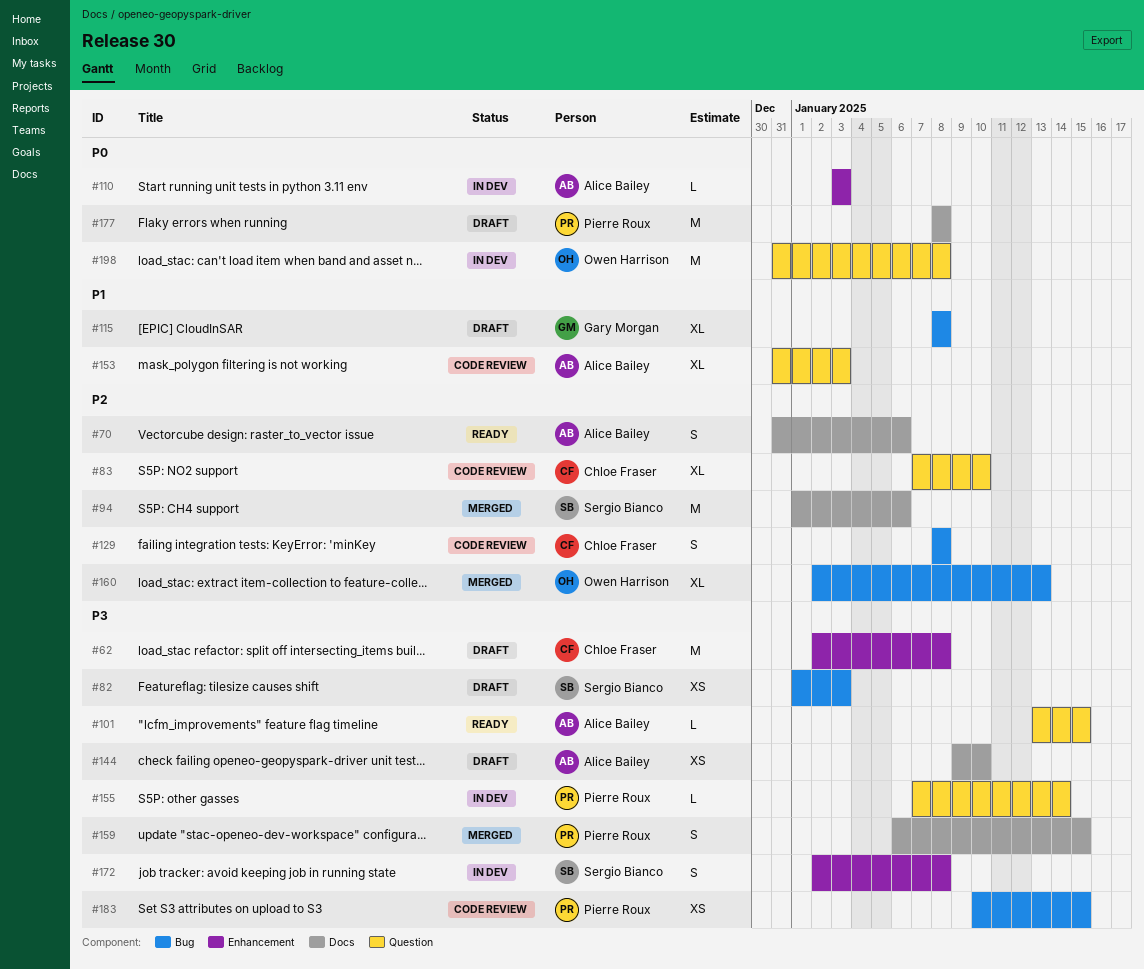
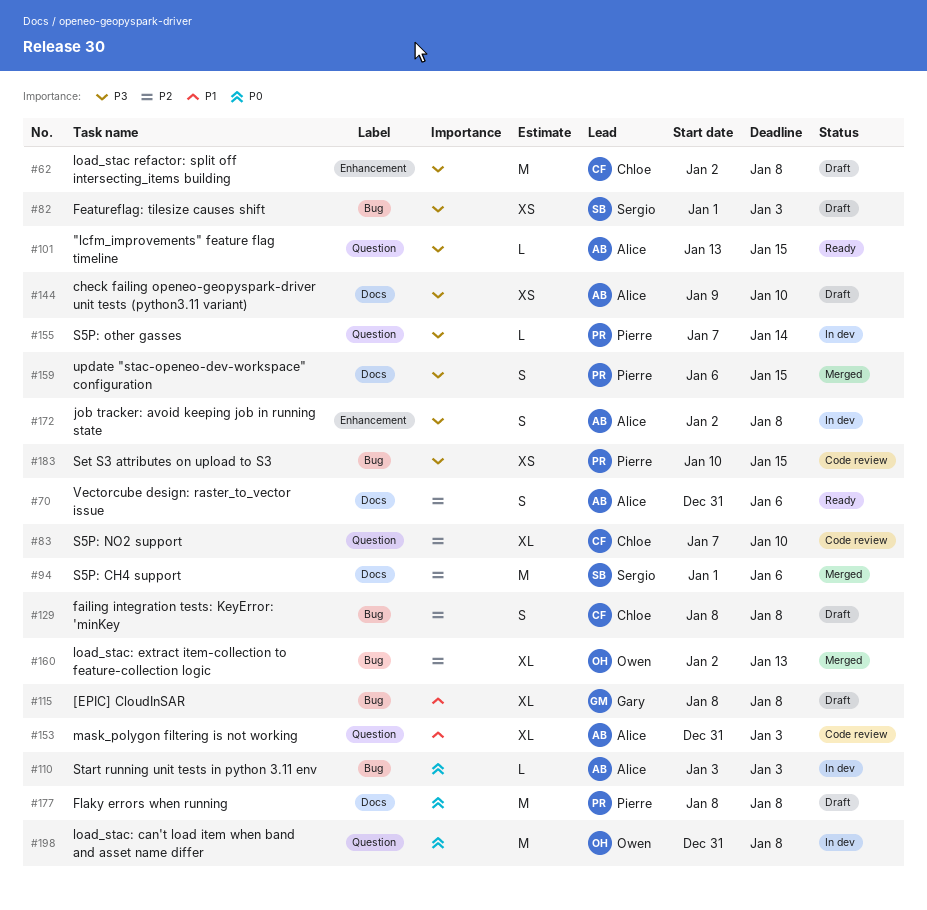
#110, label: Enhancement -> Bug
#129, status: Code review -> Draft
#172, owner: Sergio Bianco -> Alice Bailey

